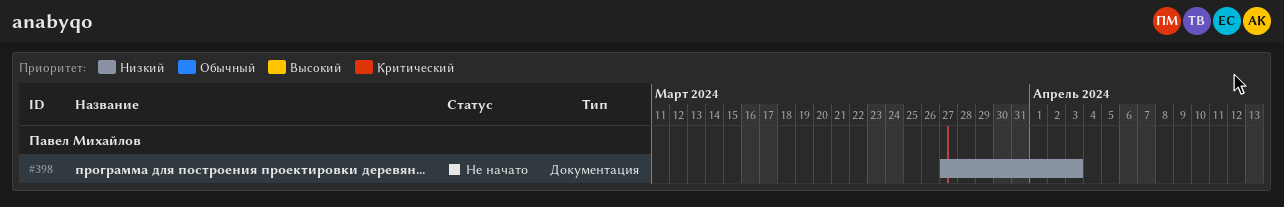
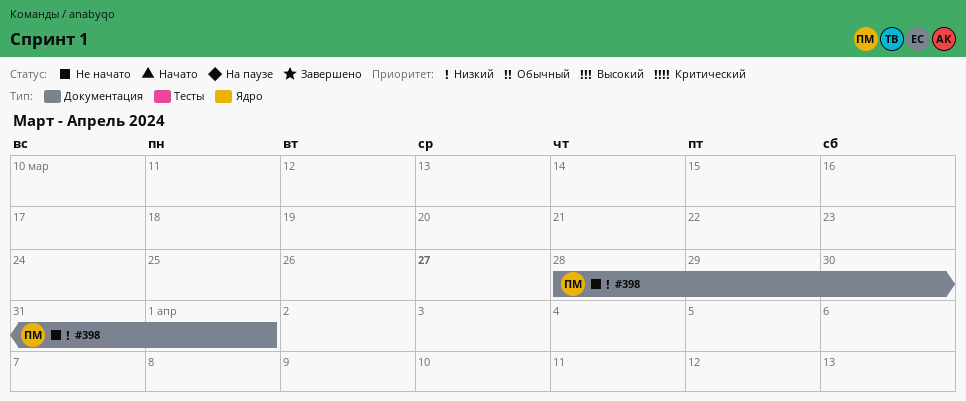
#398, start: Mar 27 -> Mar 28
#398, due: Apr 3 -> Apr 1

